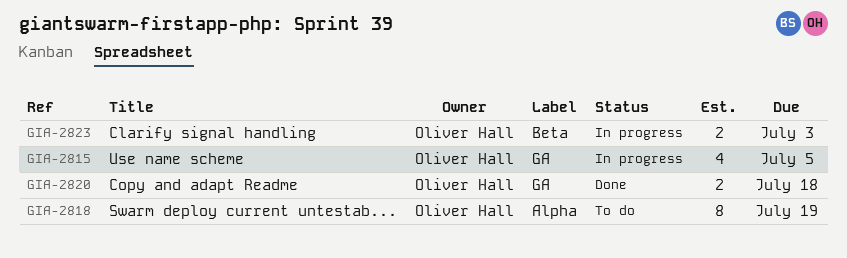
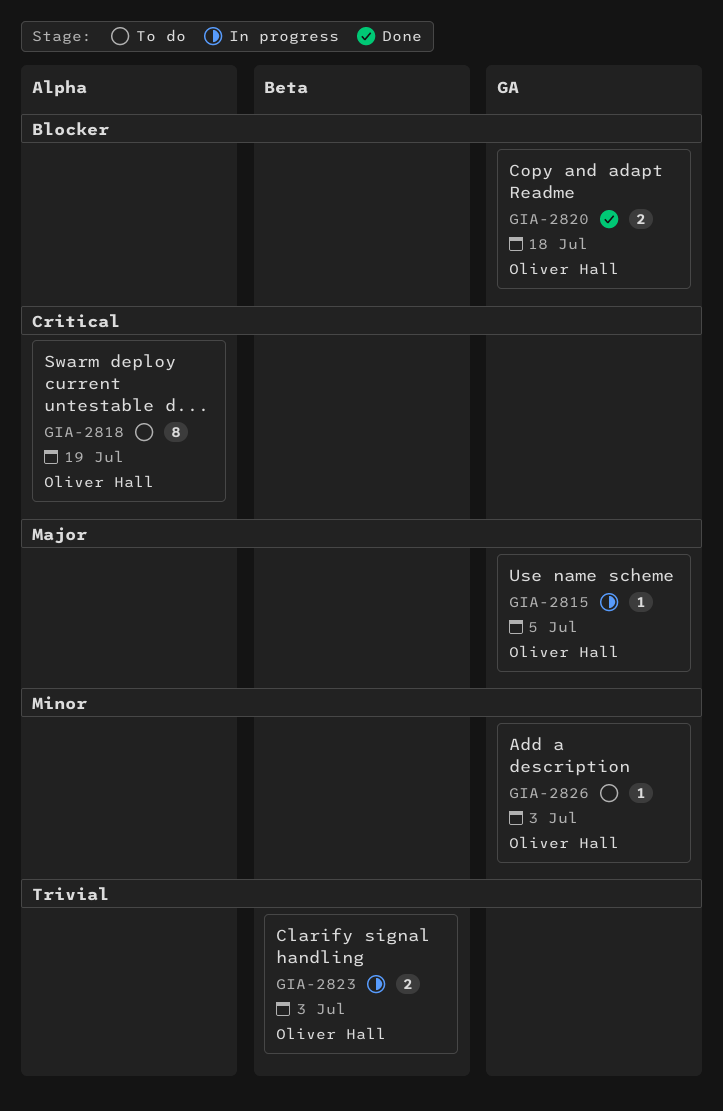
GIA-2815, estimate: 4 -> 1
GIA-2826: none -> present

